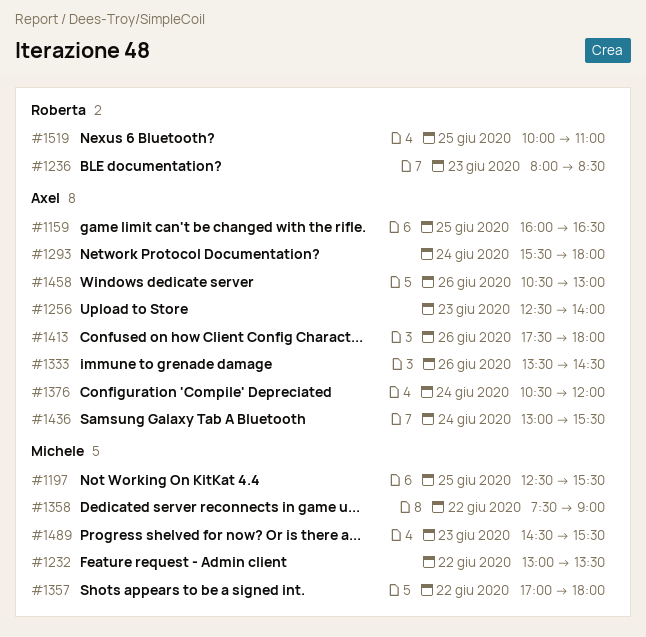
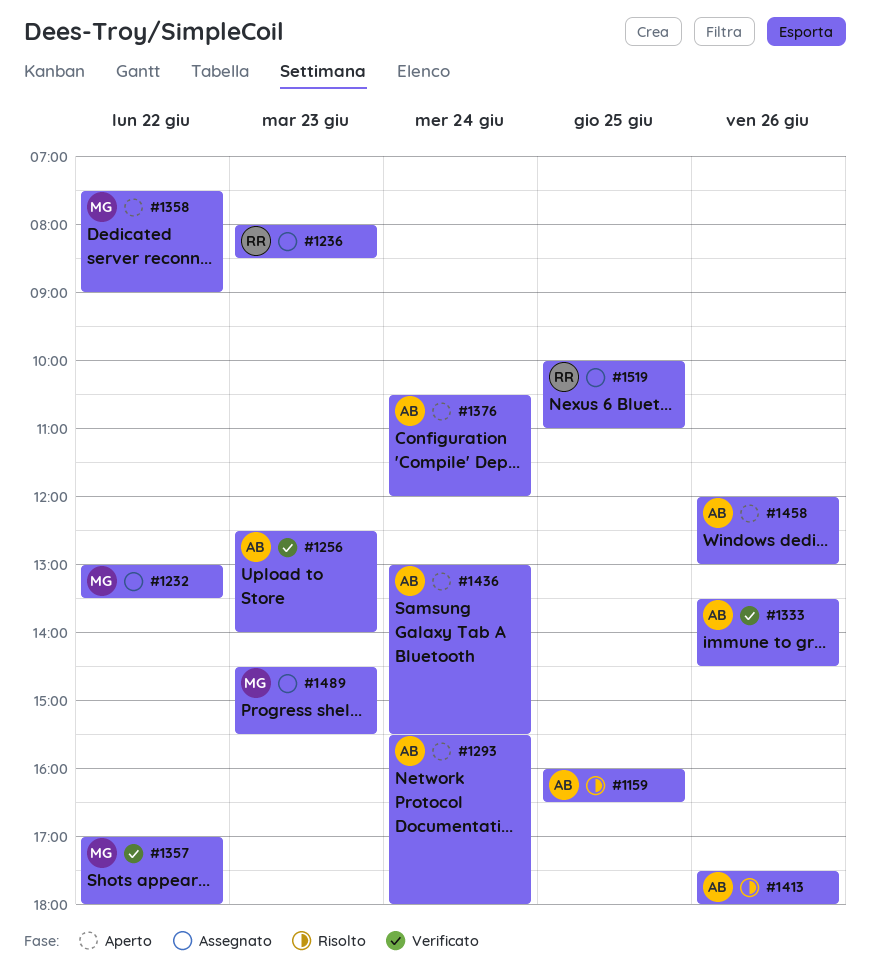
#1197: present -> none
#1458, begins: 10:30 -> 12:00

